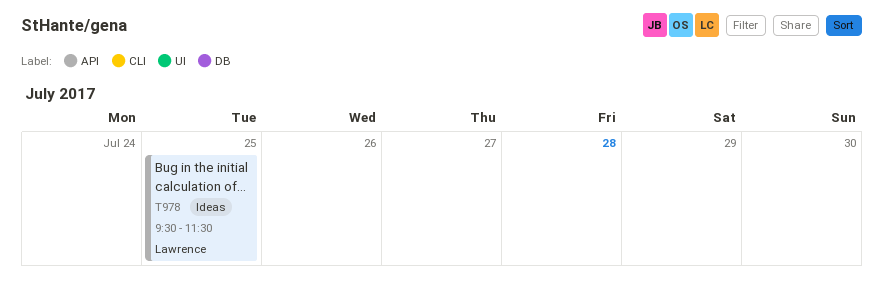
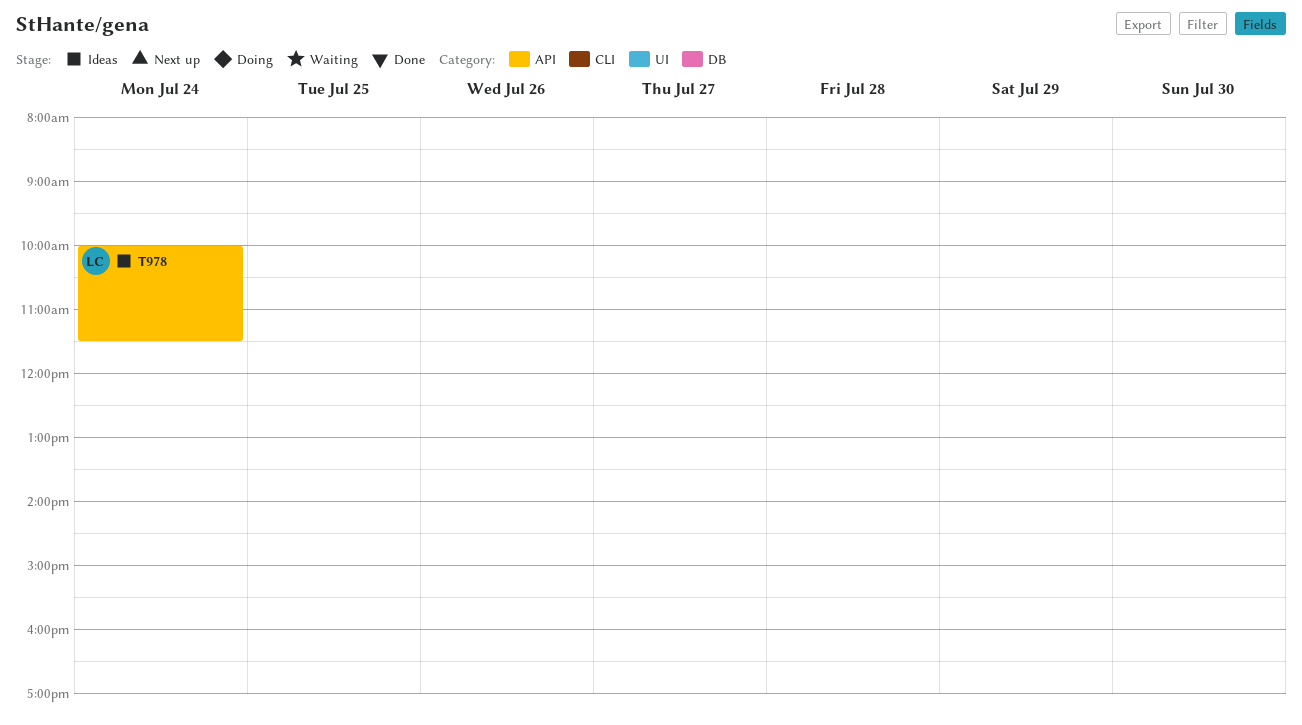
T978, day: Jul 25 -> Jul 24
T978, begins: 09:30 -> 10:00

